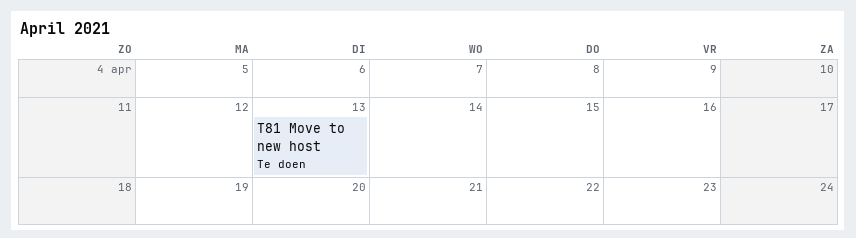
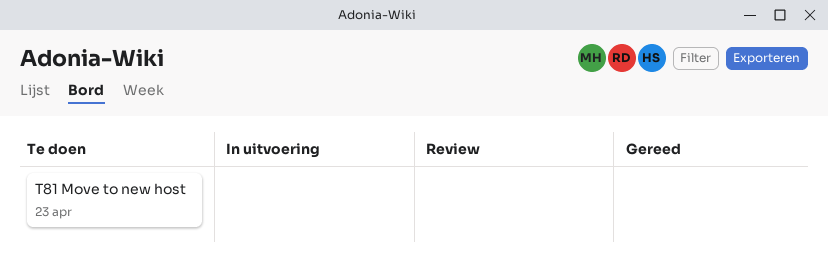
T81, due: Apr 13 -> Apr 23

